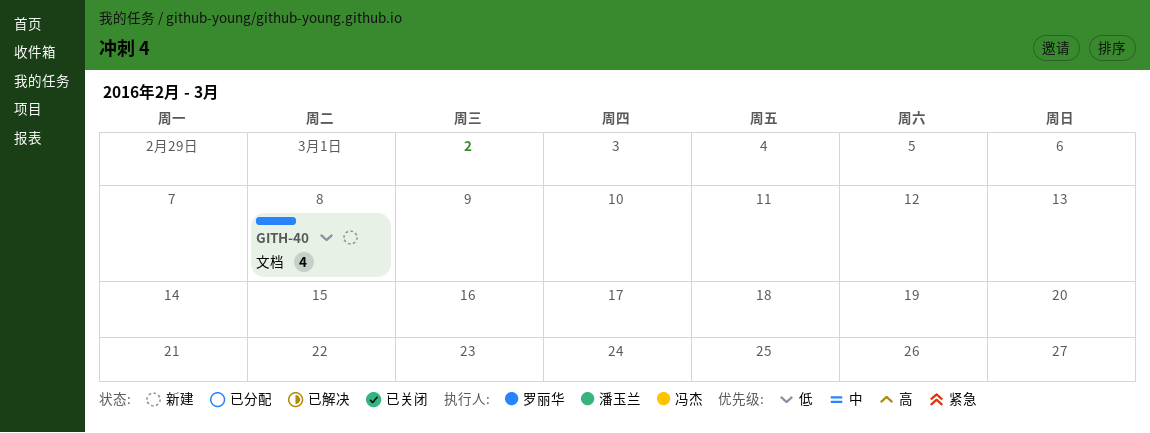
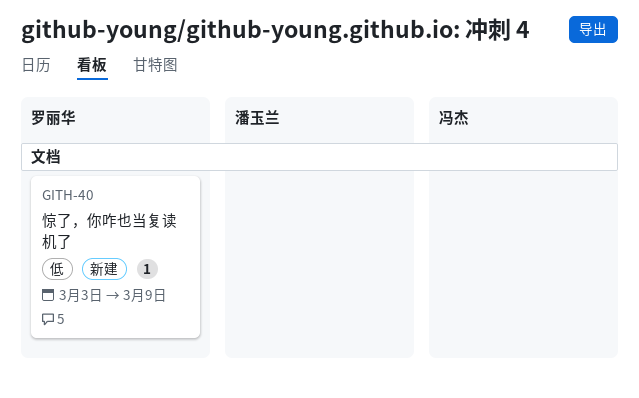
GITH-40, estimate: 4 -> 1
GITH-40, due: Mar 8 -> Mar 9

